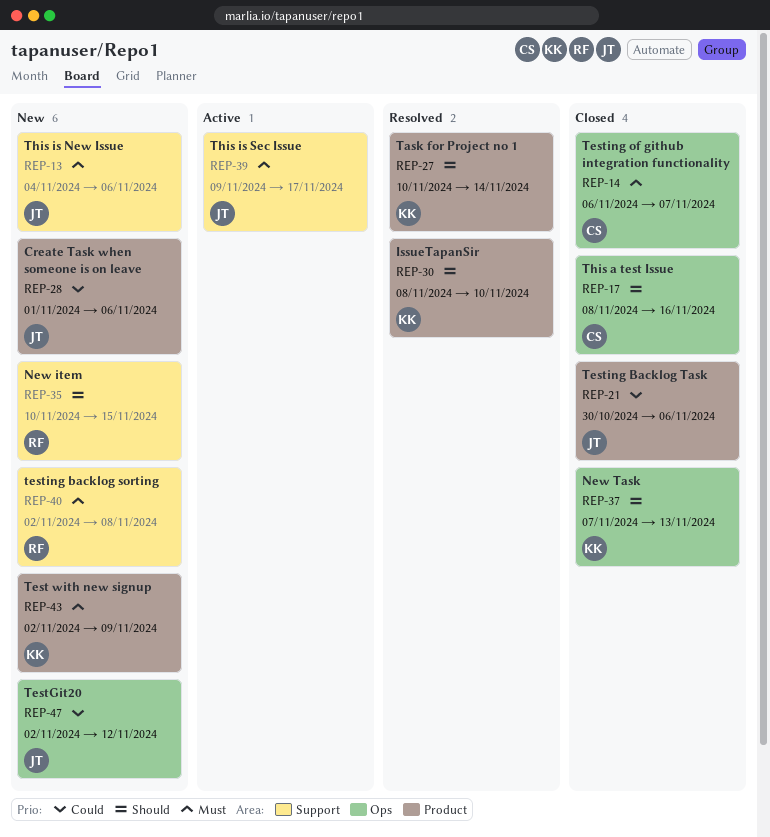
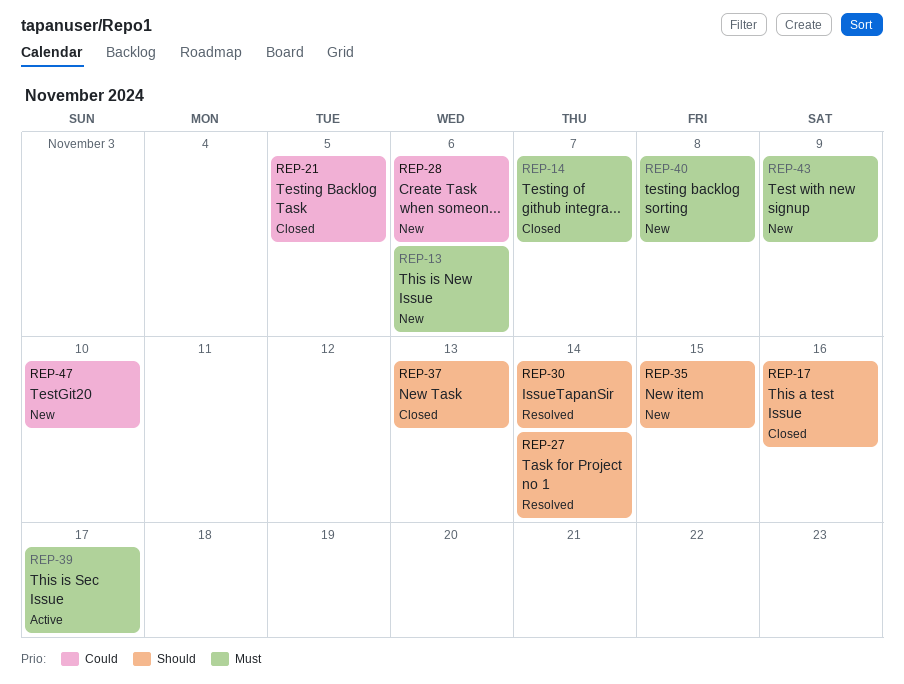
REP-21, due: Nov 6 -> Nov 5
REP-30, due: Nov 10 -> Nov 14
REP-47, due: Nov 12 -> Nov 10

